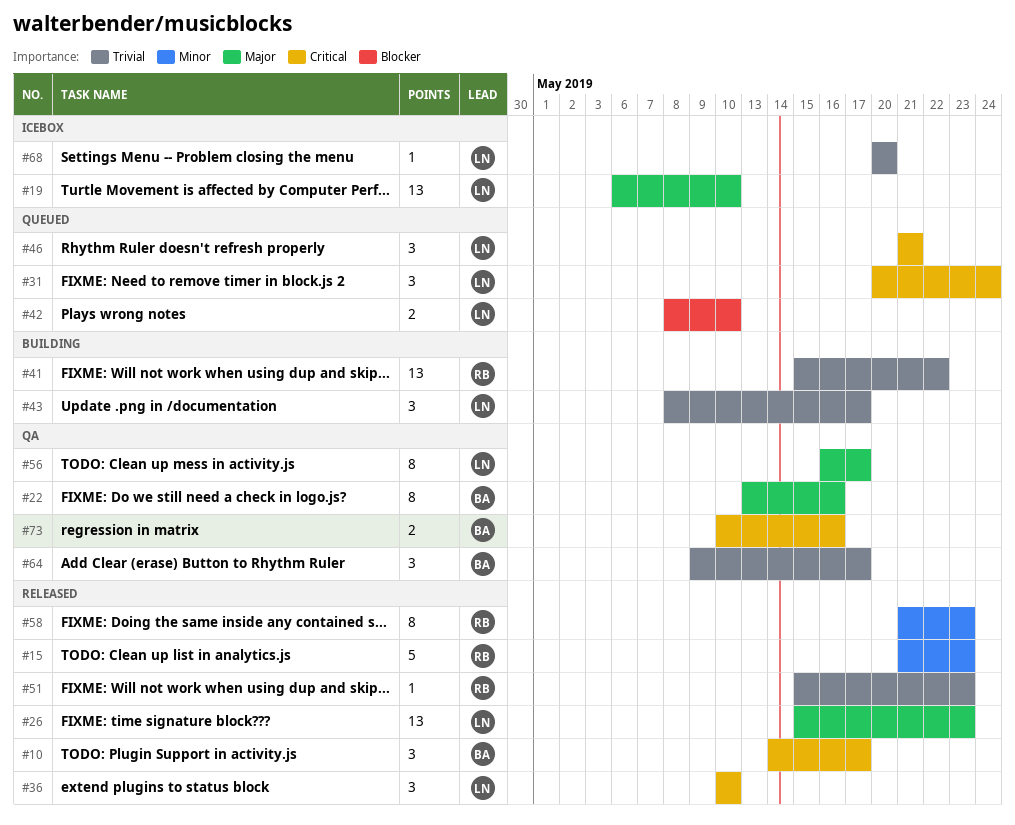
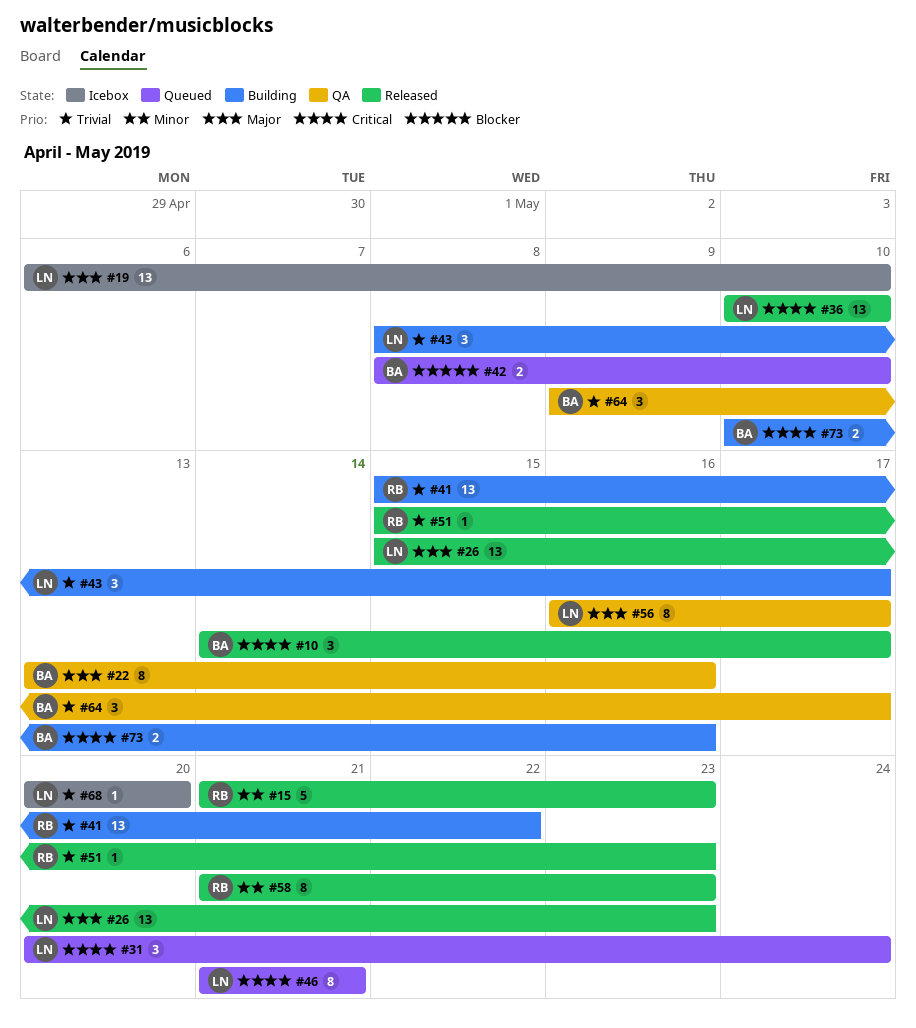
#36, estimate: 3 -> 13
#42, owner: LN -> BA
#46, estimate: 3 -> 8
#73, status: QA -> Building

